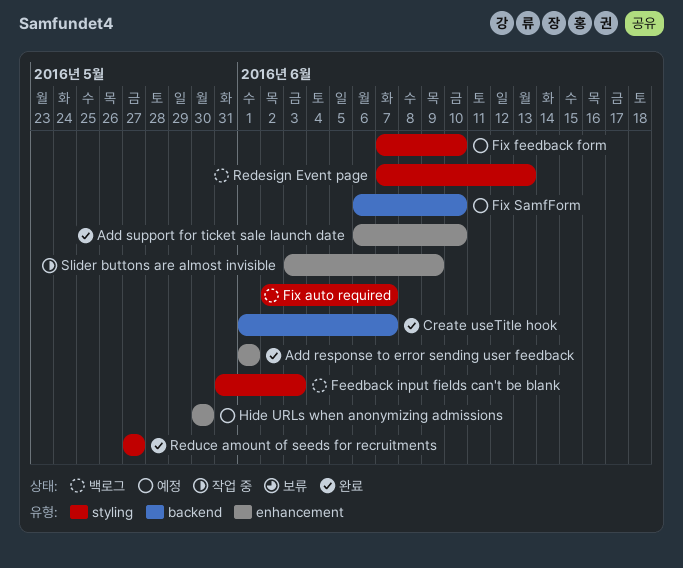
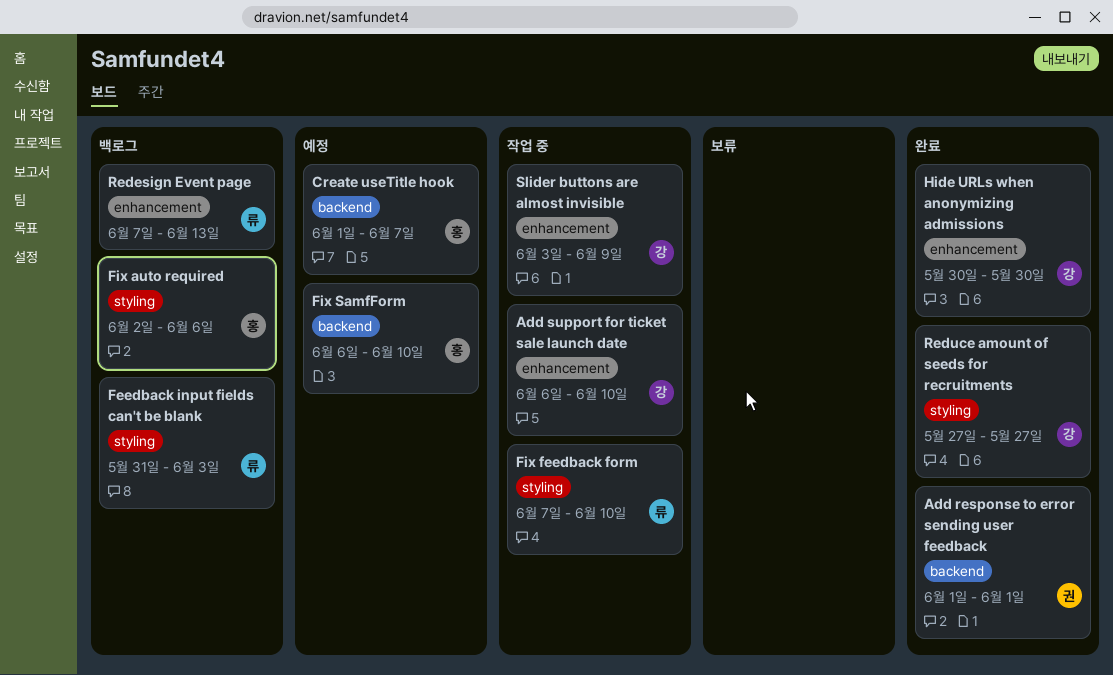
Add response to error sending user feedback, label: enhancement -> backend
Add support for ticket sale launch date, status: 완료 -> 작업 중
Create useTitle hook, status: 완료 -> 예정
Fix auto required, due: Jun 7 -> Jun 6
Fix feedback form, status: 예정 -> 작업 중
Hide URLs when anonymizing admissions, status: 예정 -> 완료
Redesign Event page, label: styling -> enhancement

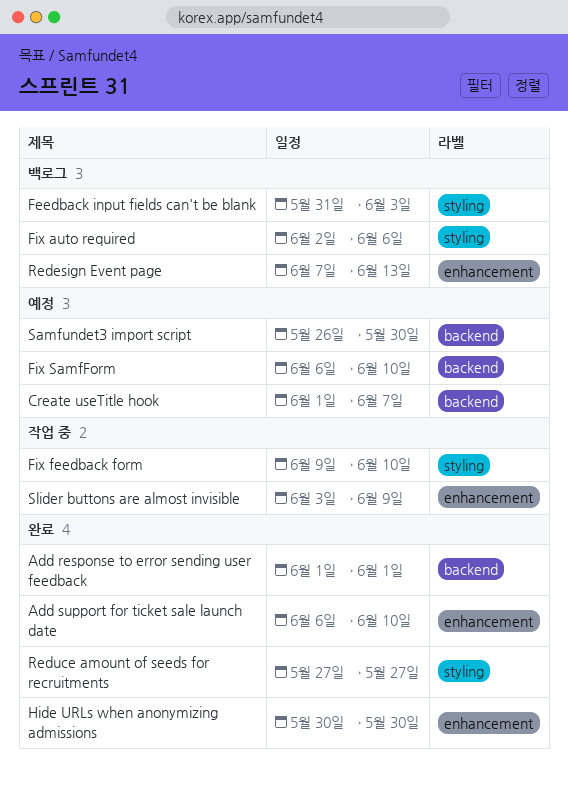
Add support for ticket sale launch date, status: 작업 중 -> 완료
Fix feedback form, start: Jun 7 -> Jun 9
Samfundet3 import script: none -> present

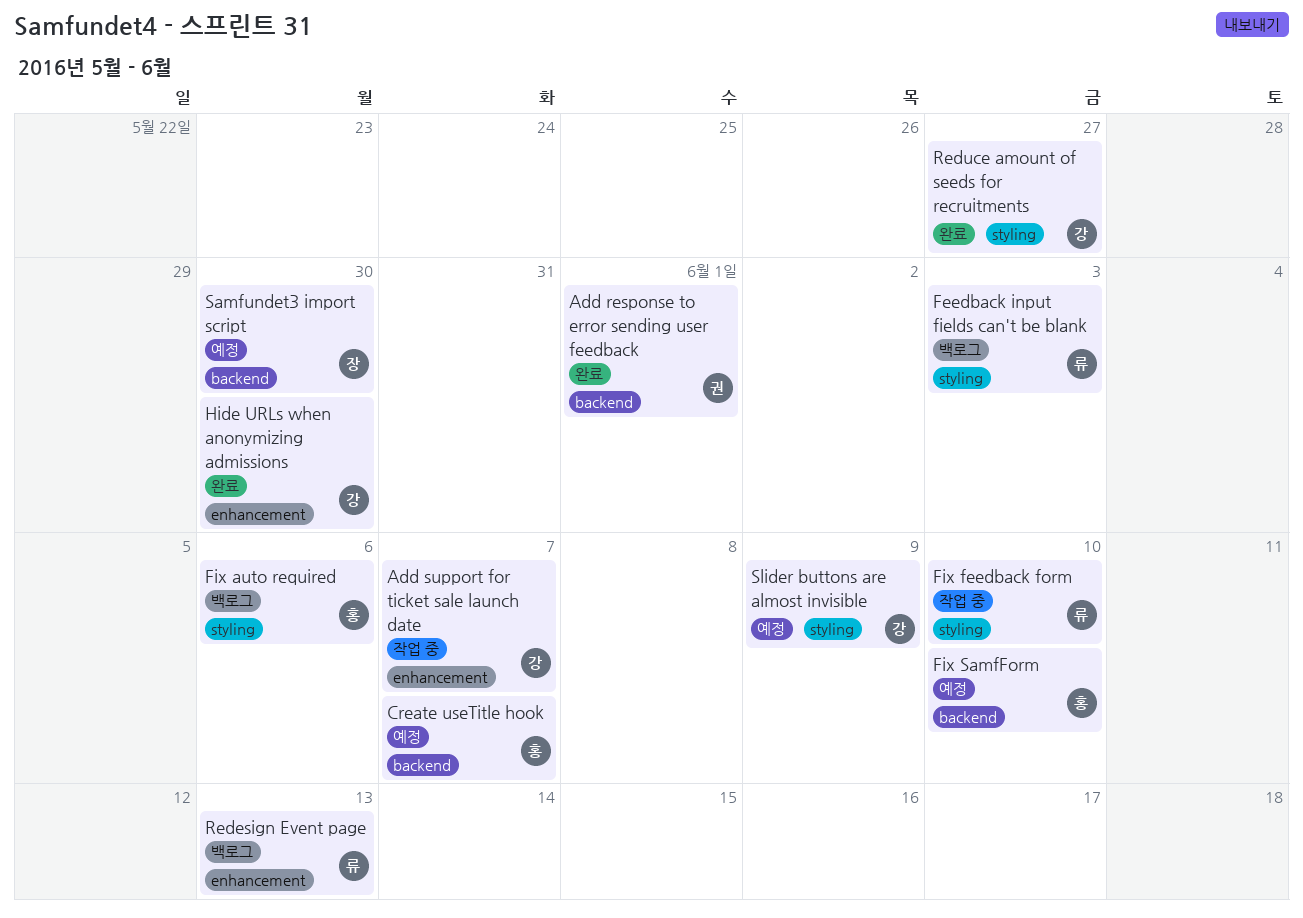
Add support for ticket sale launch date, status: 완료 -> 작업 중
Add support for ticket sale launch date, due: Jun 10 -> Jun 7
Slider buttons are almost invisible, status: 작업 중 -> 예정
Slider buttons are almost invisible, label: enhancement -> styling

